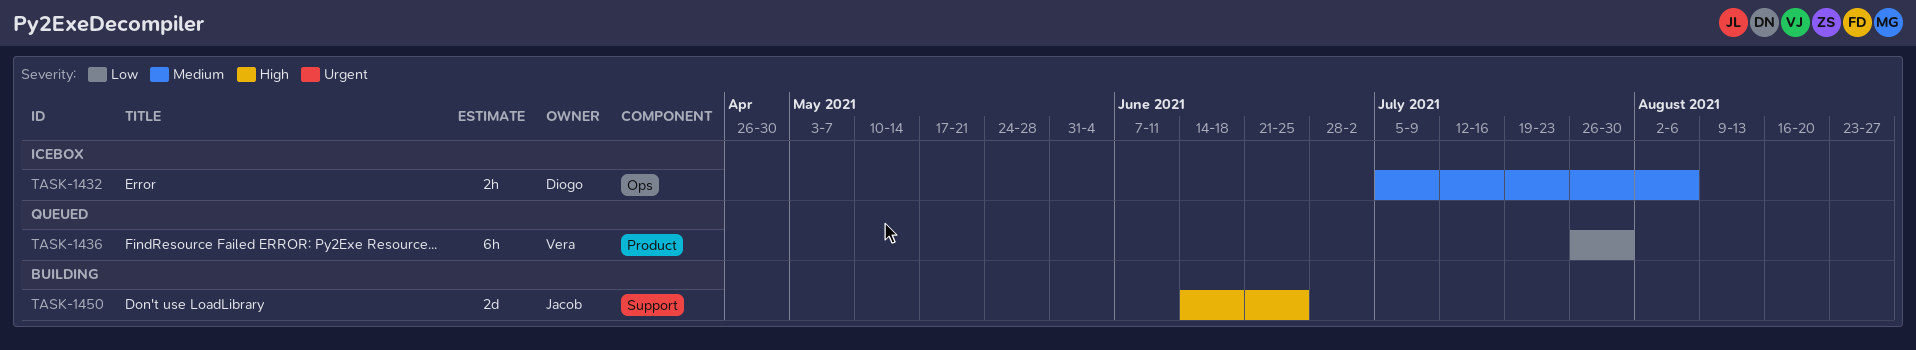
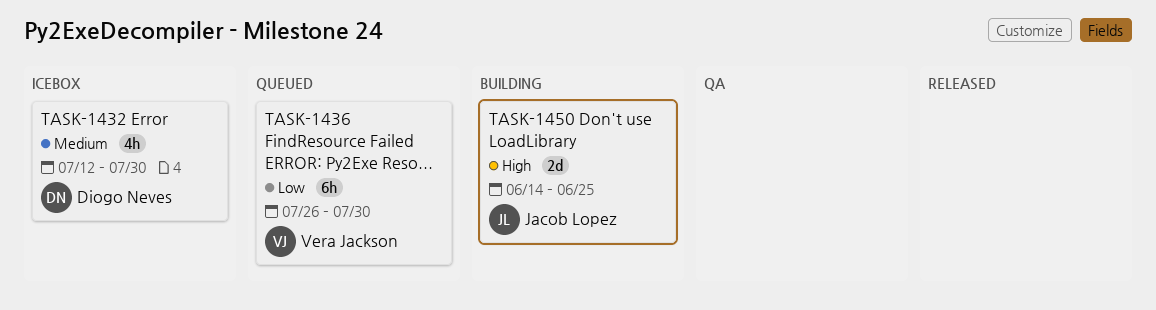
TASK-1432, estimate: 2h -> 4h
TASK-1432, start: Jul 5 -> Jul 12
TASK-1432, due: Aug 6 -> Jul 30

